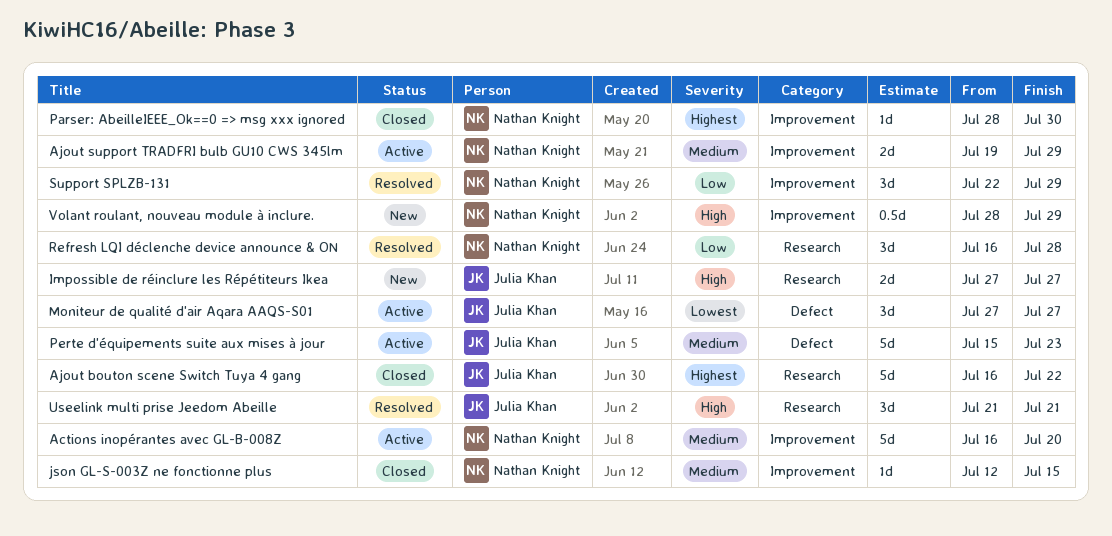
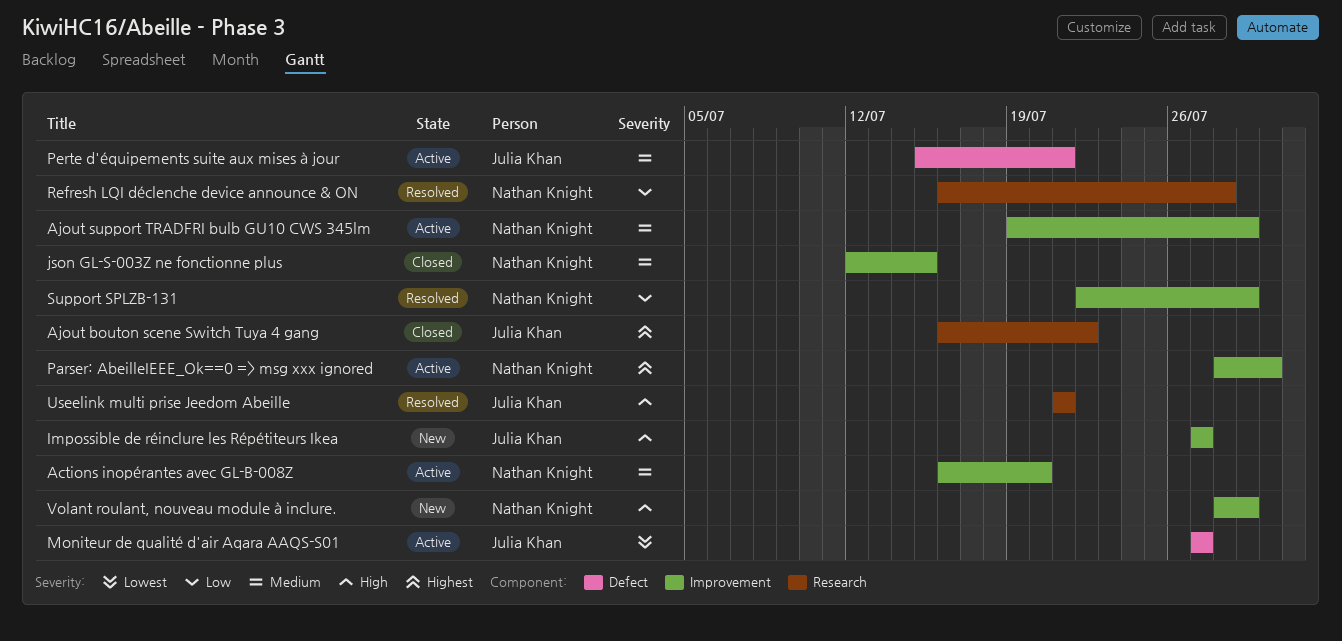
Impossible de réinclure les Répétiteurs Ikea, label: Research -> Improvement
Parser: AbeilleIEEE_Ok==0 => msg xxx ignored, status: Closed -> Active
Perte d'équipements suite aux mises à jour, due: Jul 23 -> Jul 21

